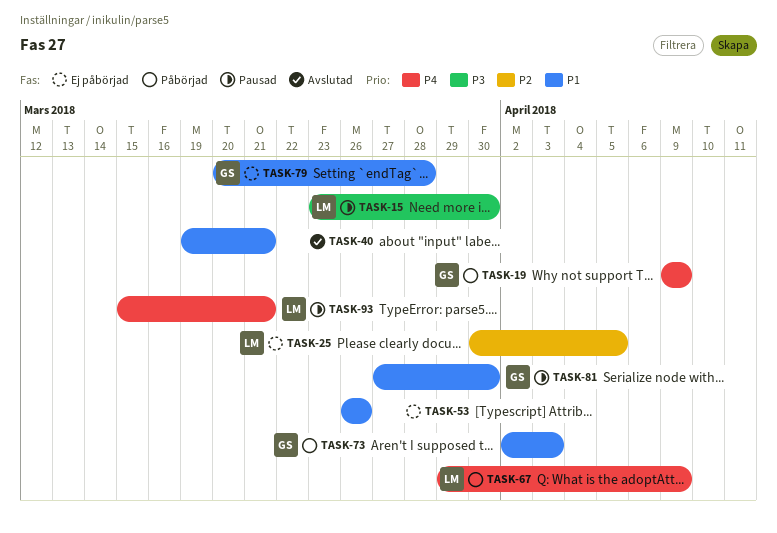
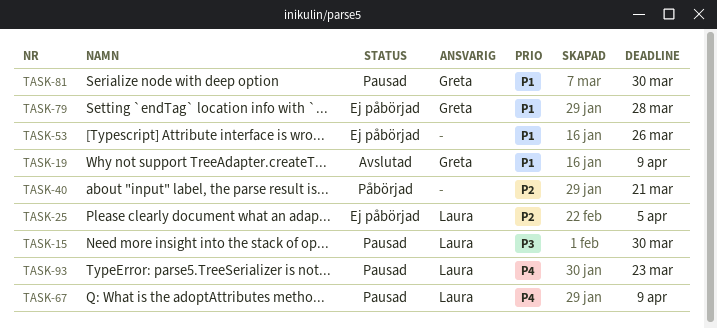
TASK-19, status: Påbörjad -> Avslutad
TASK-19, priority: P4 -> P1
TASK-40, status: Avslutad -> Påbörjad
TASK-40, priority: P1 -> P2
TASK-67, status: Påbörjad -> Pausad
TASK-73: present -> none
TASK-93, due: Mar 21 -> Mar 23

